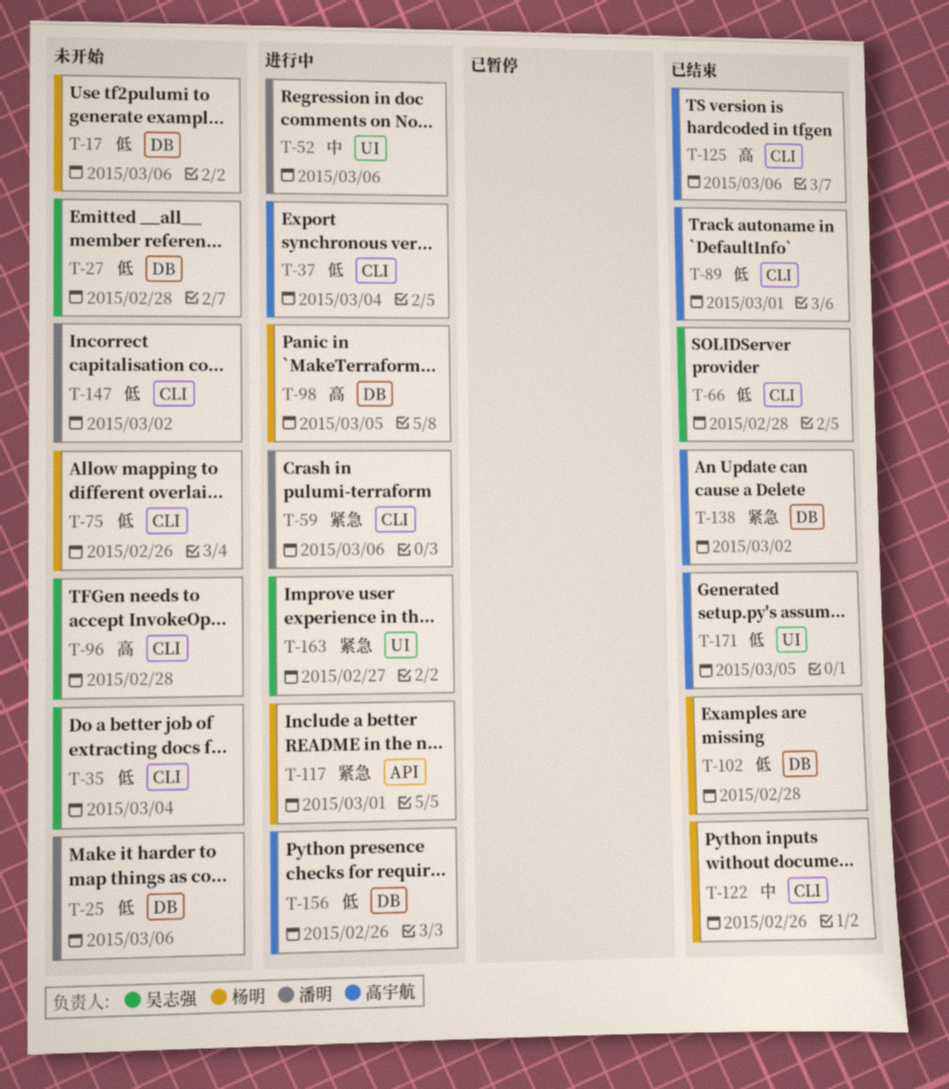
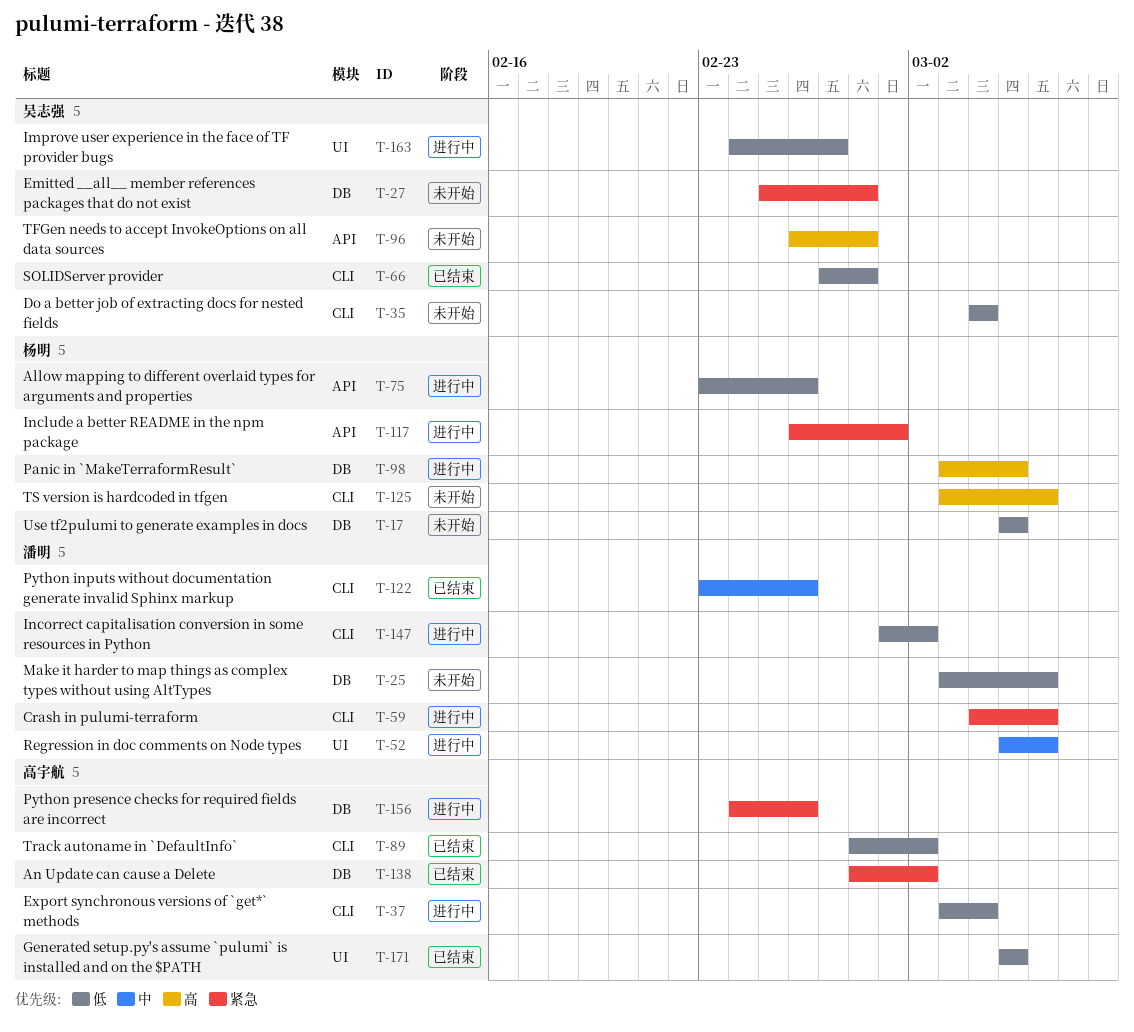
T-17, due: Mar 6 -> Mar 5
T-27, priority: 低 -> 紧急
T-75, status: 未开始 -> 进行中
T-75, label: CLI -> API
T-89, due: Mar 1 -> Mar 2
T-96, label: CLI -> API
T-102: present -> none
T-122, owner: 杨明 -> 潘明
T-125, status: 已结束 -> 未开始
T-125, owner: 高宇航 -> 杨明
T-147, status: 未开始 -> 进行中
T-156, priority: 低 -> 紧急
T-163, priority: 紧急 -> 低

